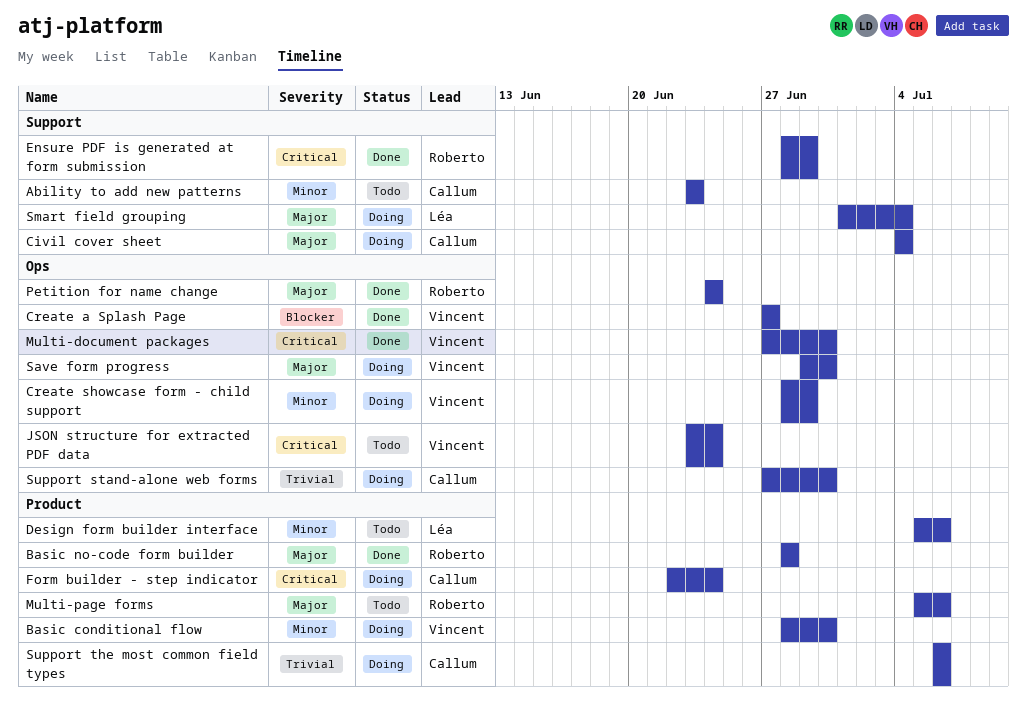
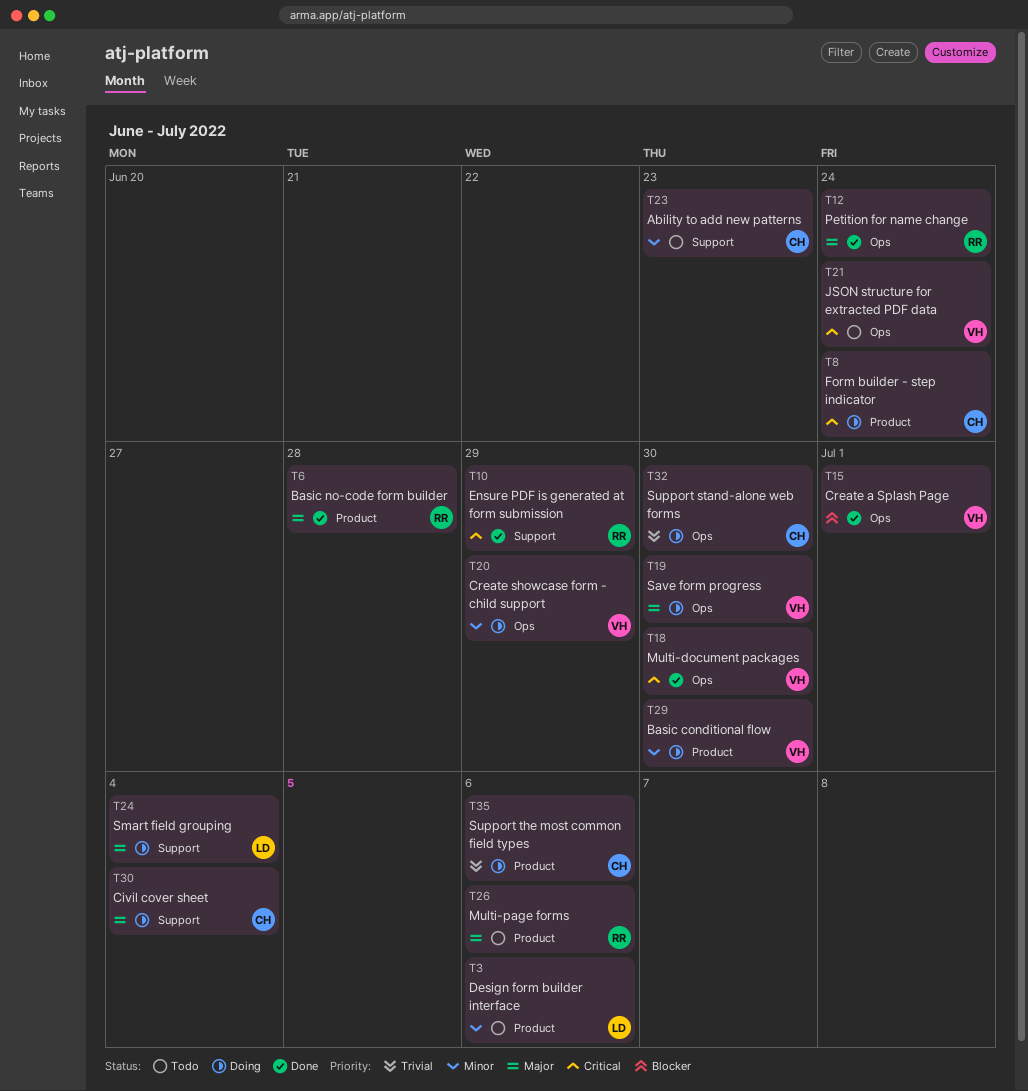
Create a Splash Page, due: Jun 27 -> Jul 1

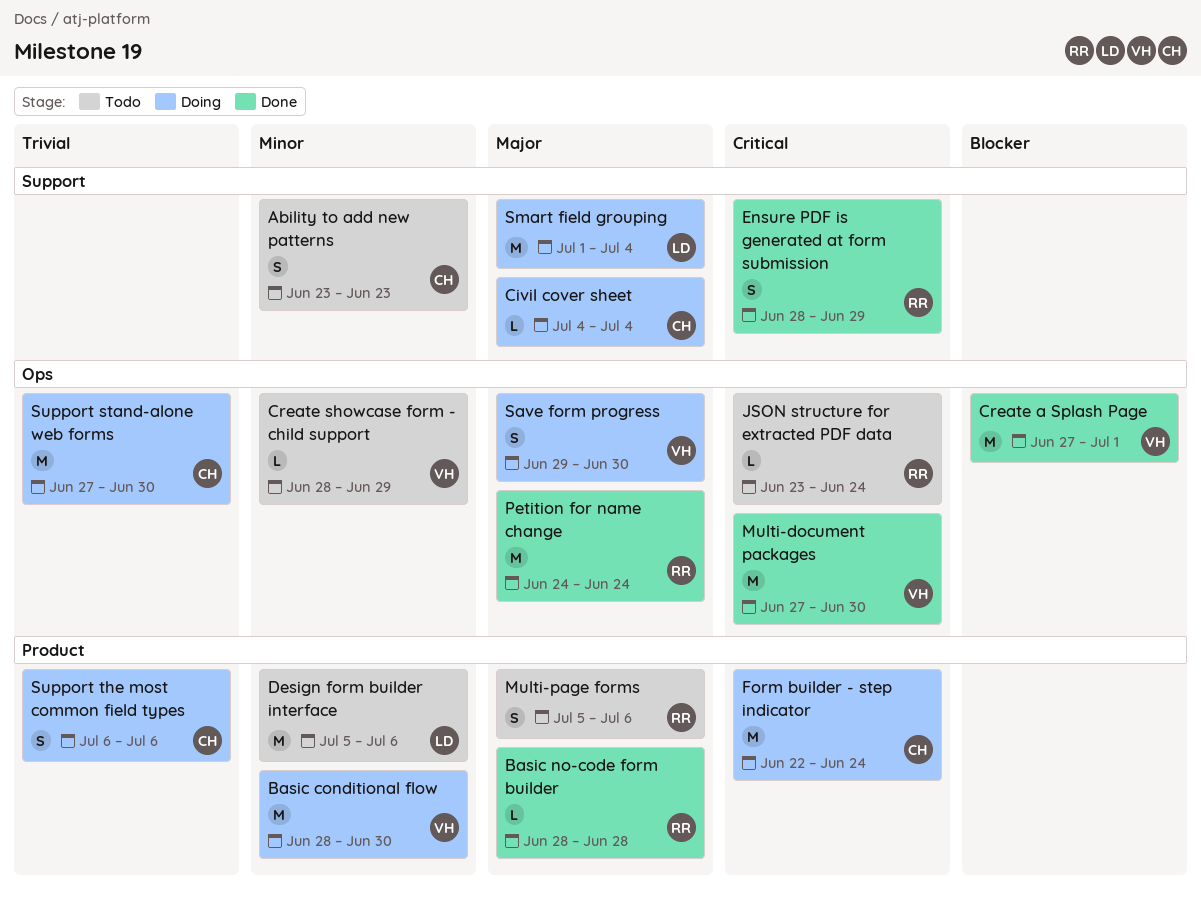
Create showcase form - child support, status: Doing -> Todo
JSON structure for extracted PDF data, owner: VH -> RR

